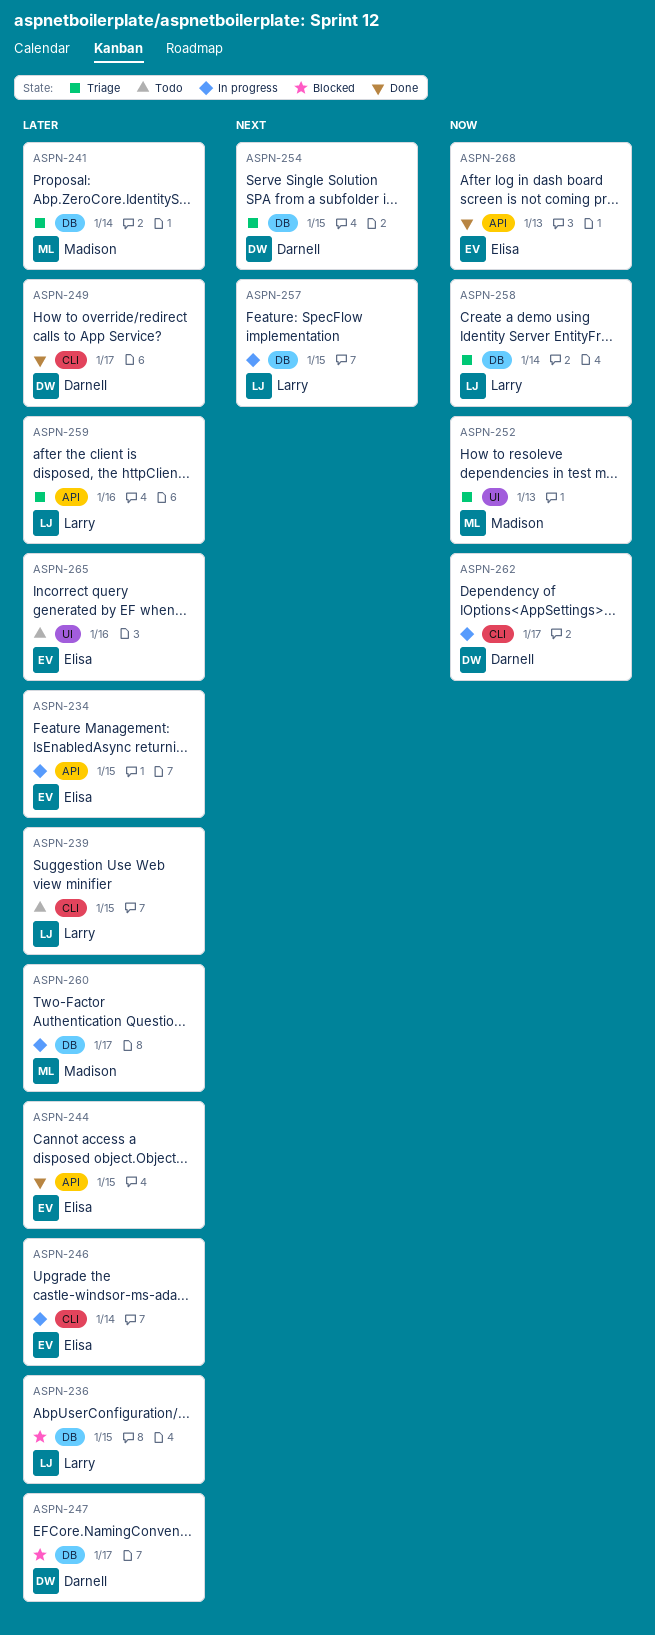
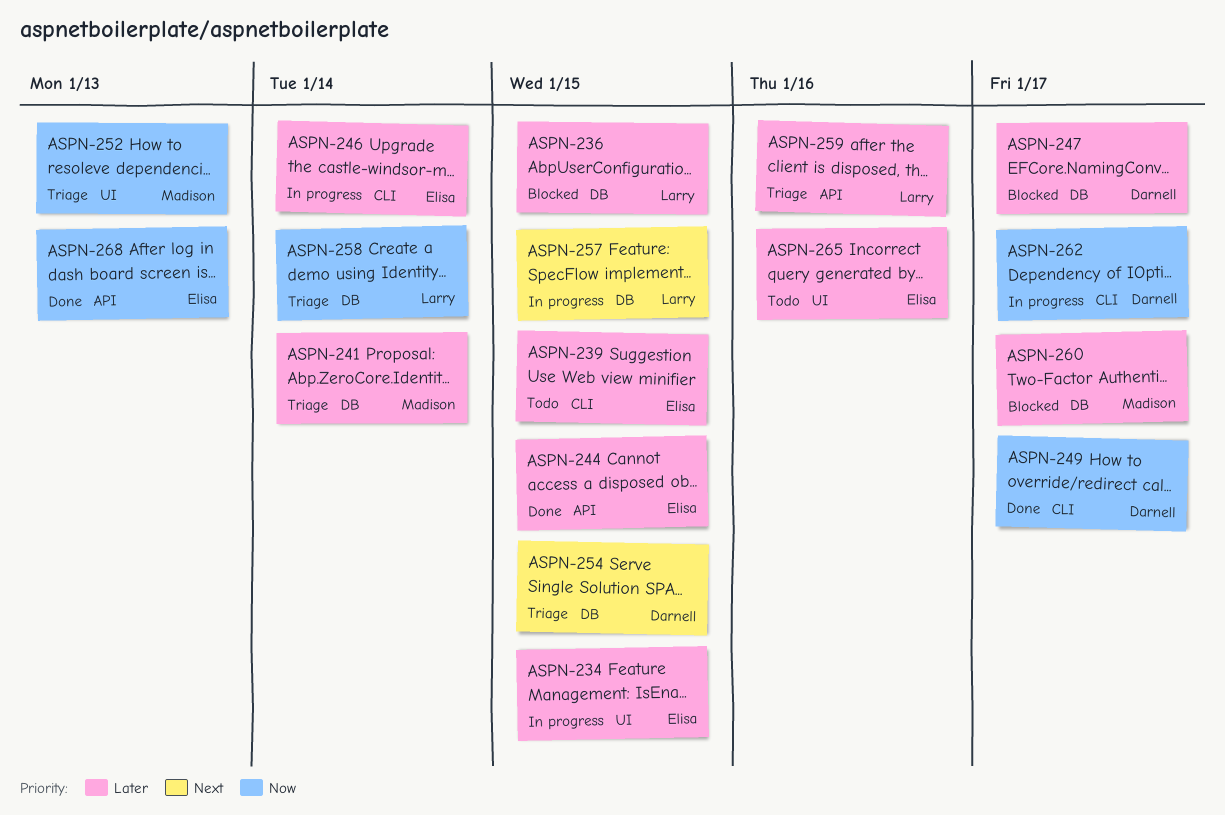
ASPN-234, label: API -> UI
ASPN-239, owner: Larry -> Elisa
ASPN-249, priority: Later -> Now
ASPN-260, status: In progress -> Blocked

